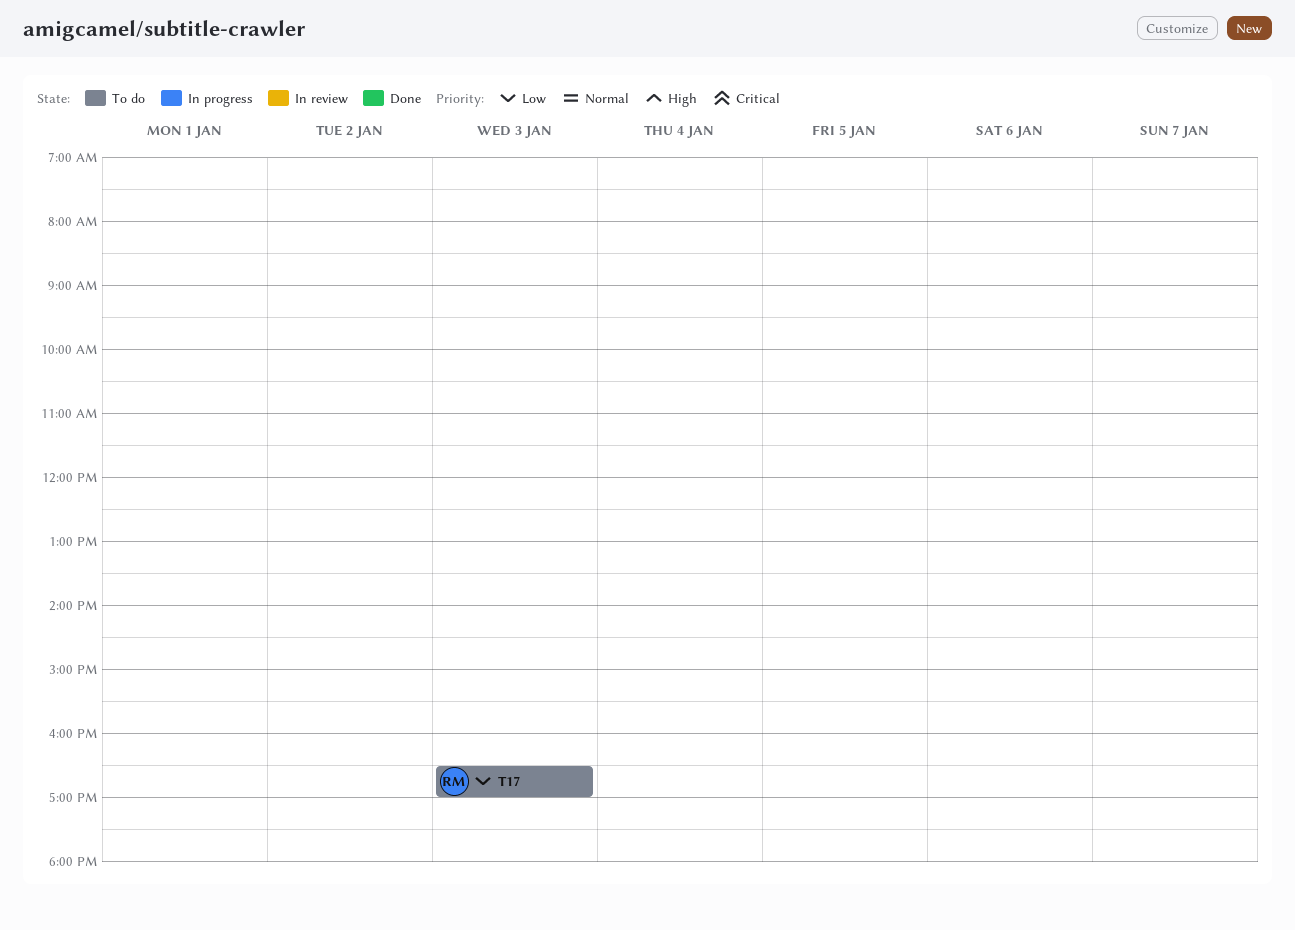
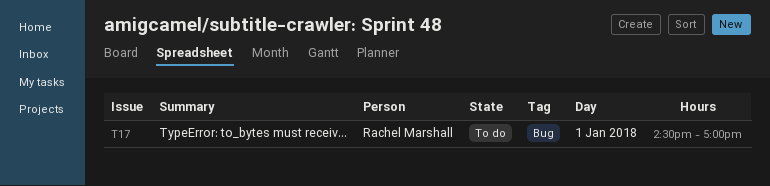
T17, day: Jan 3 -> Jan 1
T17, begins: 16:30 -> 14:30

